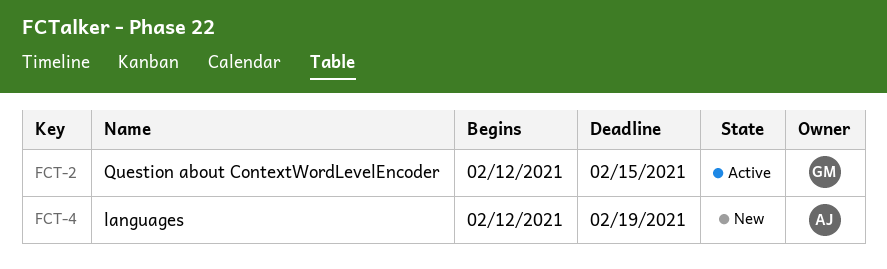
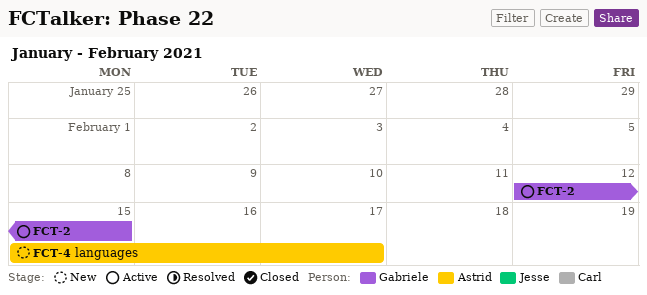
FCT-4, start: Feb 12 -> Feb 15
FCT-4, due: Feb 19 -> Feb 17

